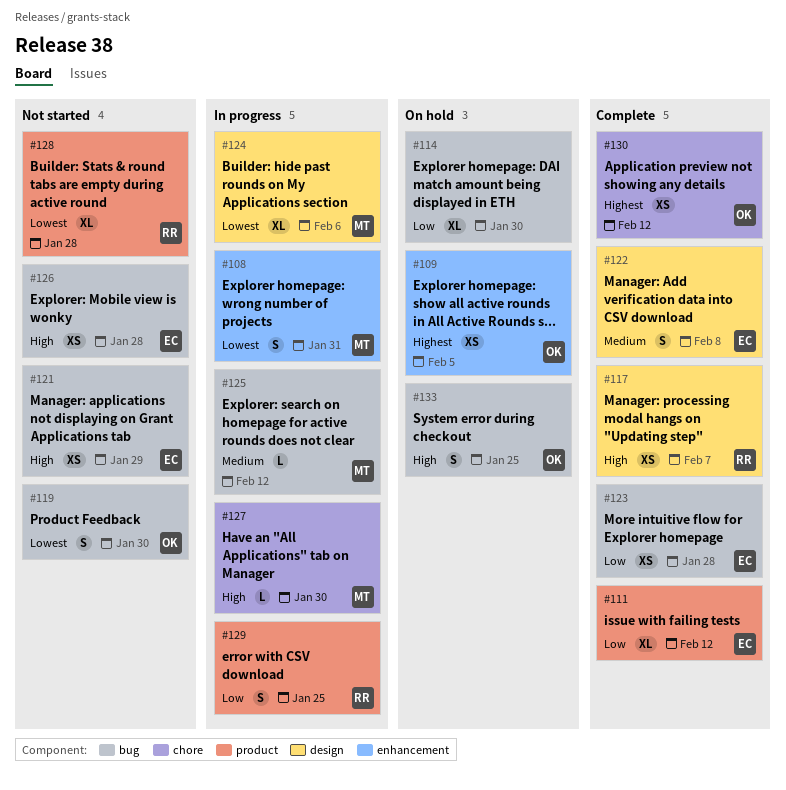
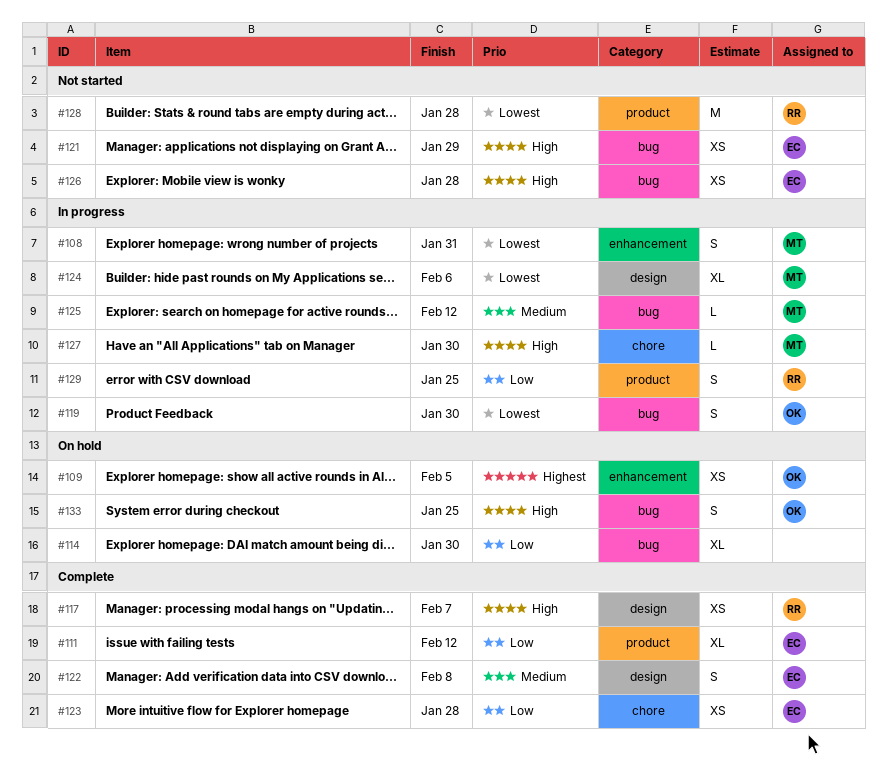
#119, status: Not started -> In progress
#123, label: bug -> chore
#128, estimate: XL -> M
#130: present -> none

